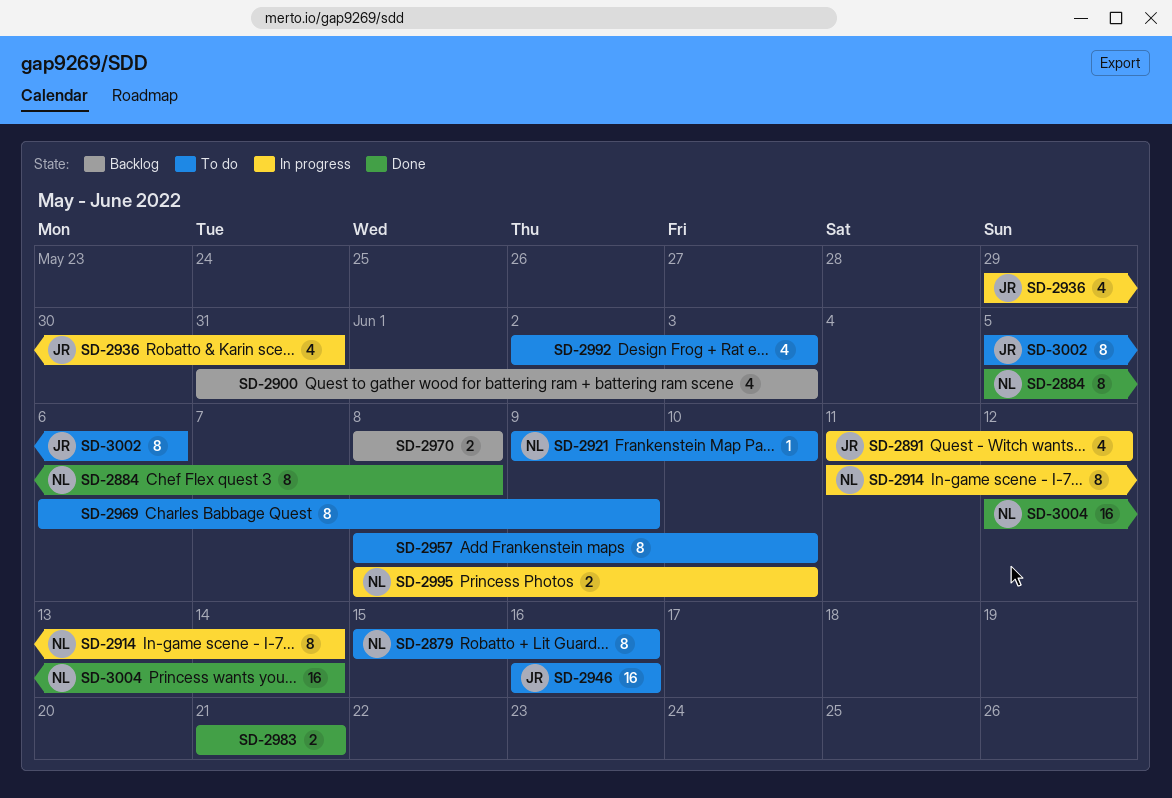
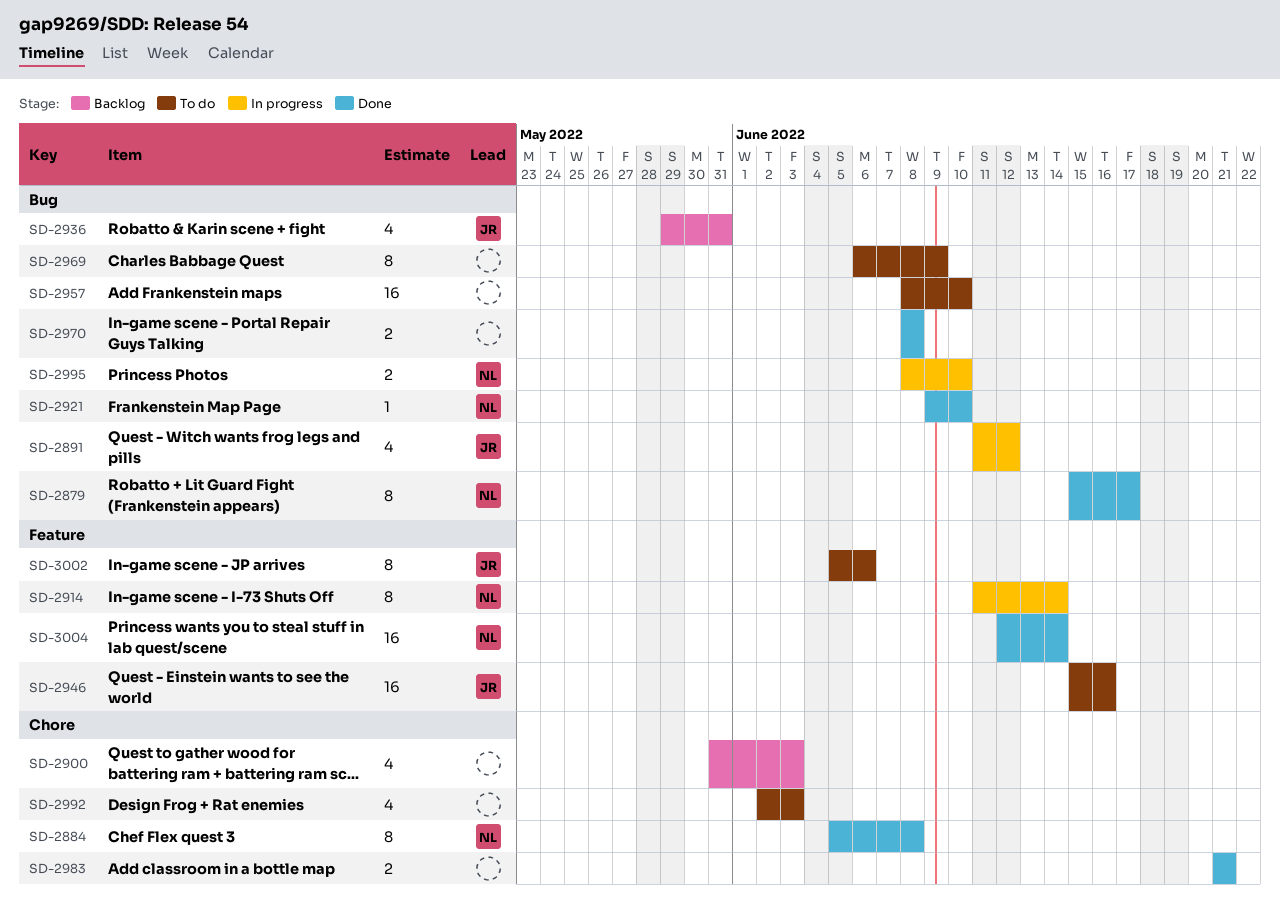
SD-2879, status: To do -> Done
SD-2879, due: Jun 16 -> Jun 17
SD-2921, status: To do -> Done
SD-2936, status: In progress -> Backlog
SD-2946, start: Jun 16 -> Jun 15
SD-2957, estimate: 8 -> 16
SD-2970, status: Backlog -> Done

